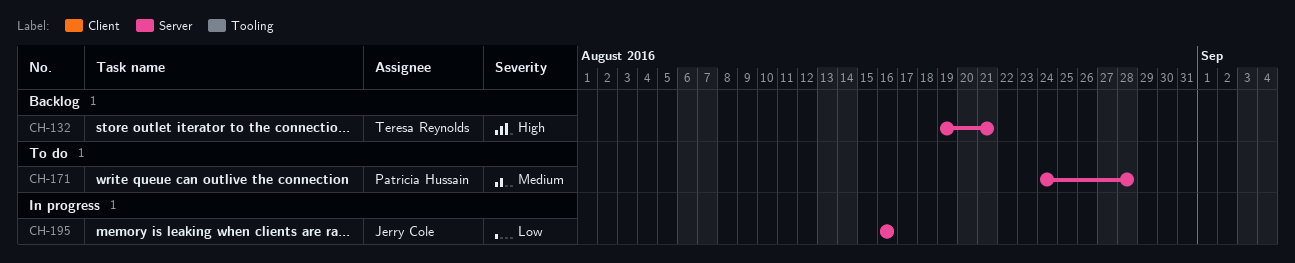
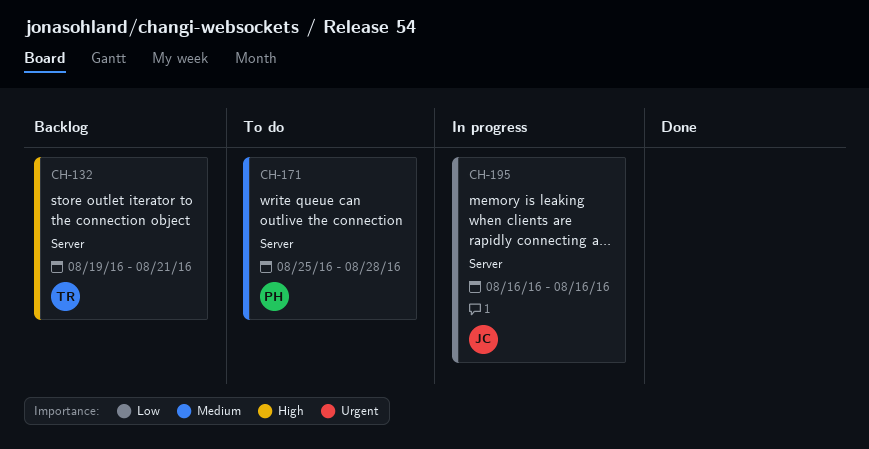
CH-171, start: Aug 24 -> Aug 25

